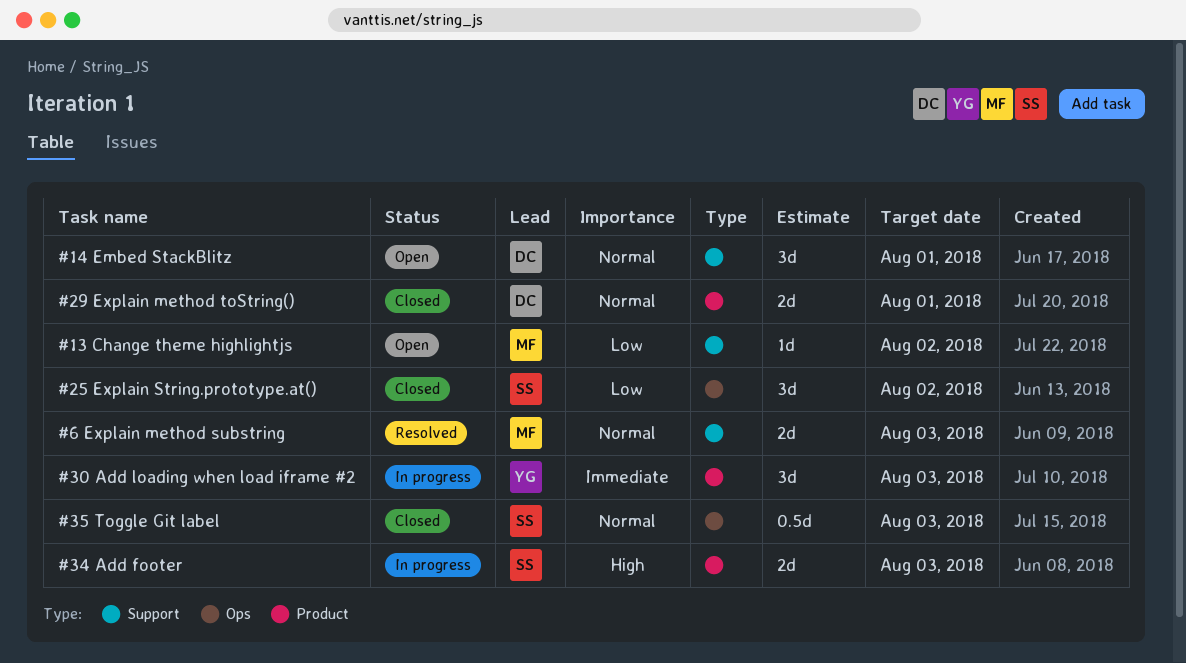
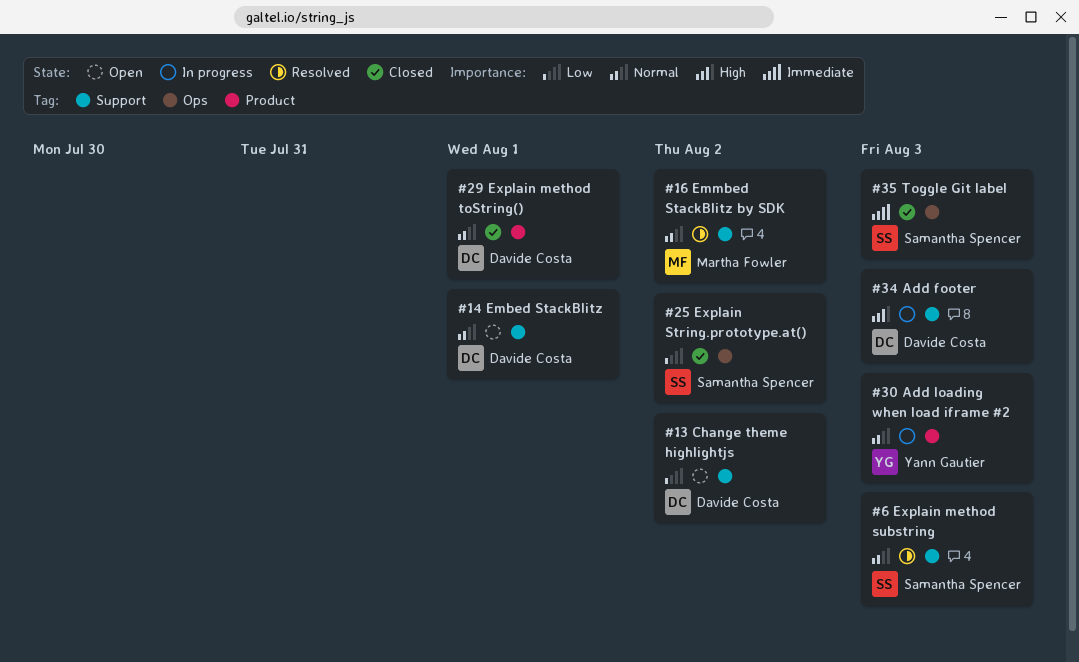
#13 Change theme highlightjs, owner: Martha Fowler -> Davide Costa
#16 Emmbed StackBlitz by SDK: none -> present
#30 Add loading when load iframe #2, priority: Immediate -> Normal
#34 Add footer, owner: Samantha Spencer -> Davide Costa
#34 Add footer, label: Product -> Support
#35 Toggle Git label, priority: Normal -> Immediate
#6 Explain method substring, owner: Martha Fowler -> Samantha Spencer

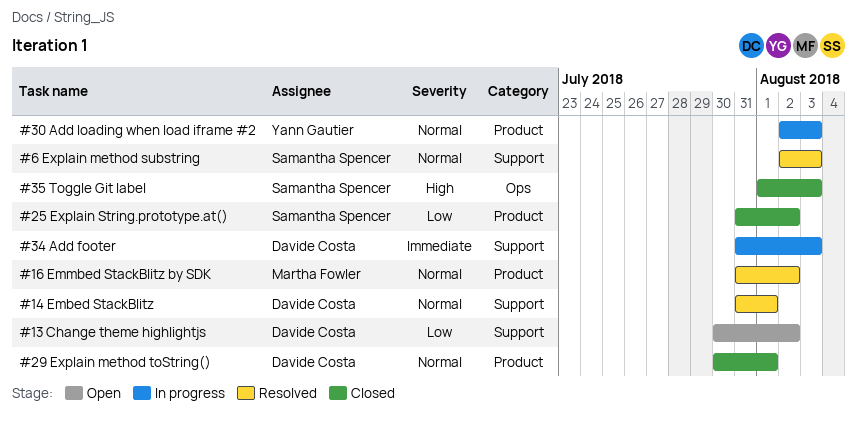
#14 Embed StackBlitz, status: Open -> Resolved
#16 Emmbed StackBlitz by SDK, label: Support -> Product
#25 Explain String.prototype.at(), label: Ops -> Product
#34 Add footer, priority: High -> Immediate
#35 Toggle Git label, priority: Immediate -> High

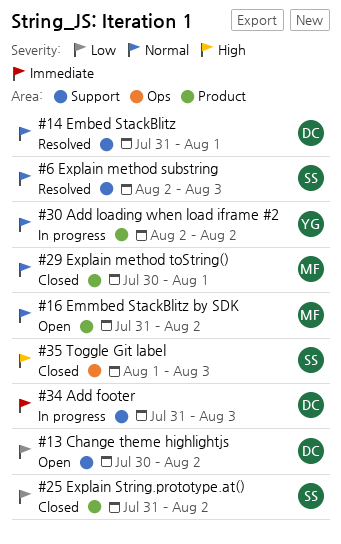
#16 Emmbed StackBlitz by SDK, status: Resolved -> Open
#29 Explain method toString(), owner: Davide Costa -> Martha Fowler
#30 Add loading when load iframe #2, due: Aug 3 -> Aug 2

